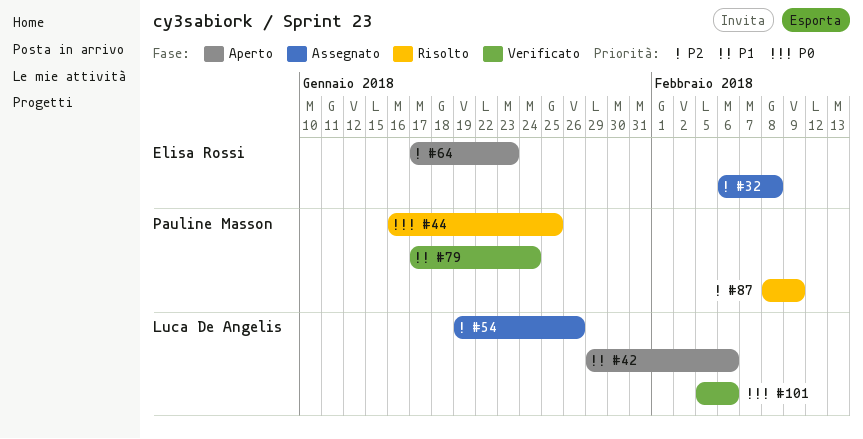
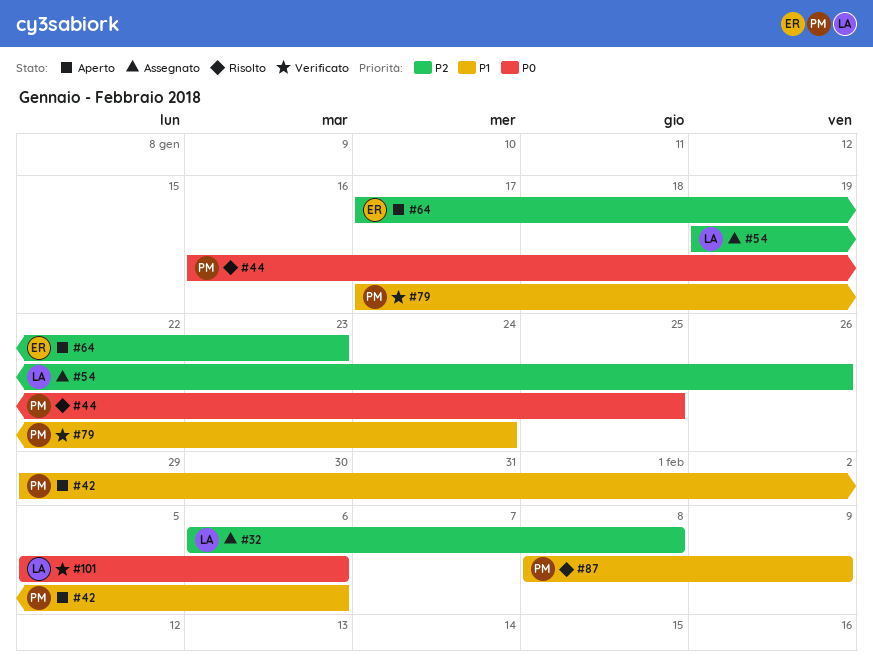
#32, owner: Elisa Rossi -> Luca De Angelis
#42, owner: Luca De Angelis -> Pauline Masson
#87, priority: P2 -> P1

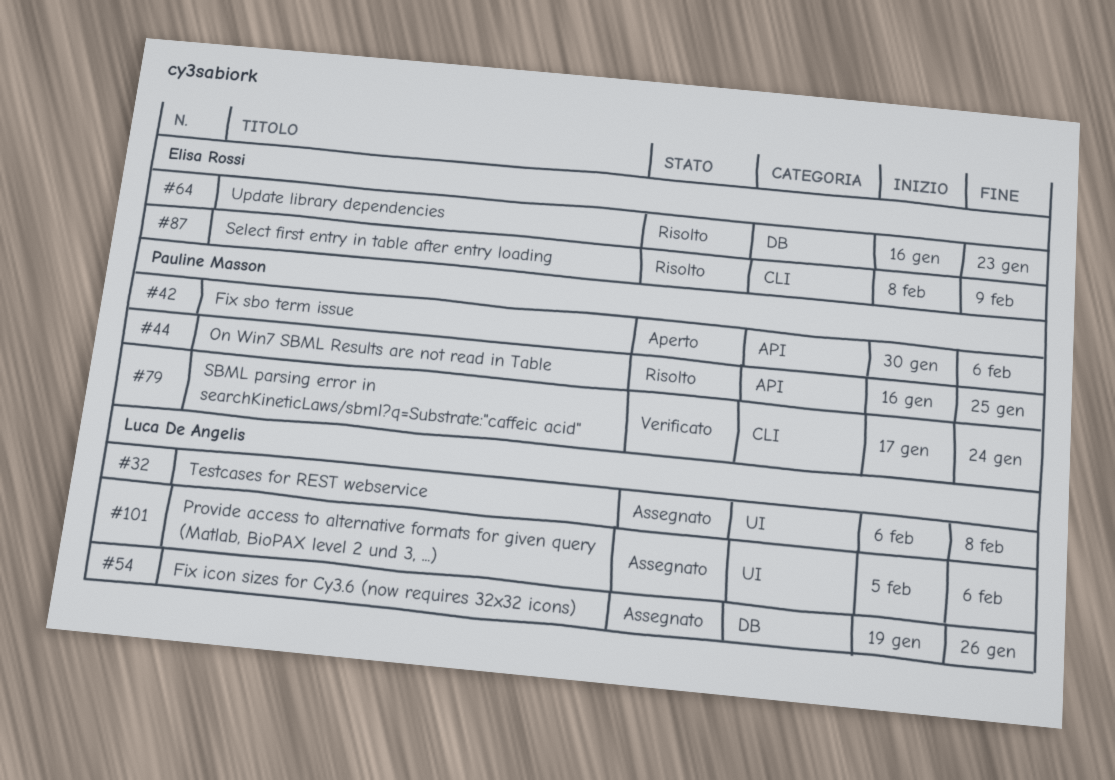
#42, start: Jan 29 -> Jan 30
#64, status: Aperto -> Risolto
#64, start: Jan 17 -> Jan 16
#87, owner: Pauline Masson -> Elisa Rossi
#101, status: Verificato -> Assegnato

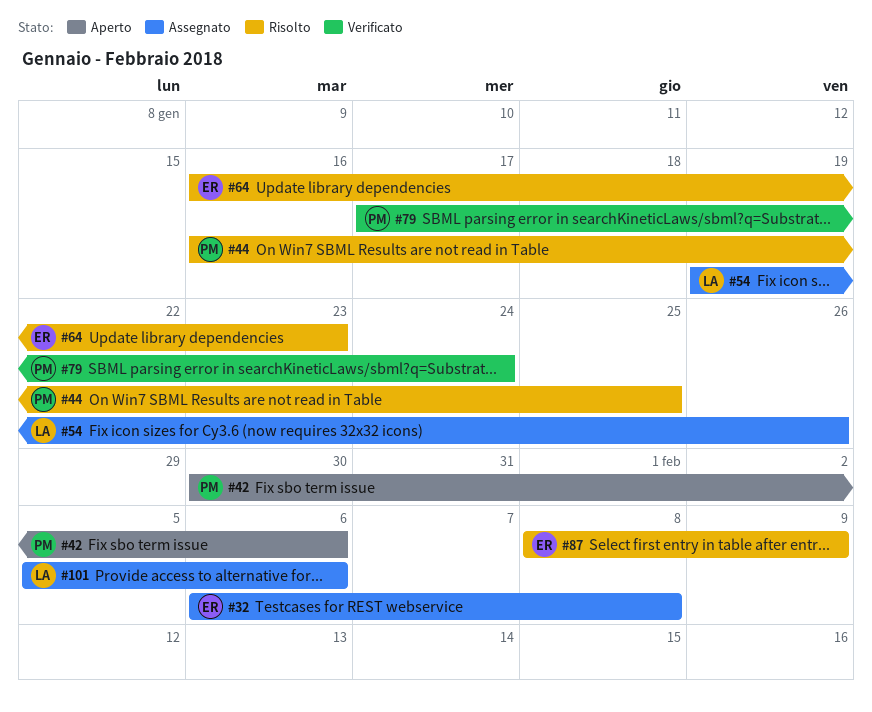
#32, owner: Luca De Angelis -> Elisa Rossi

